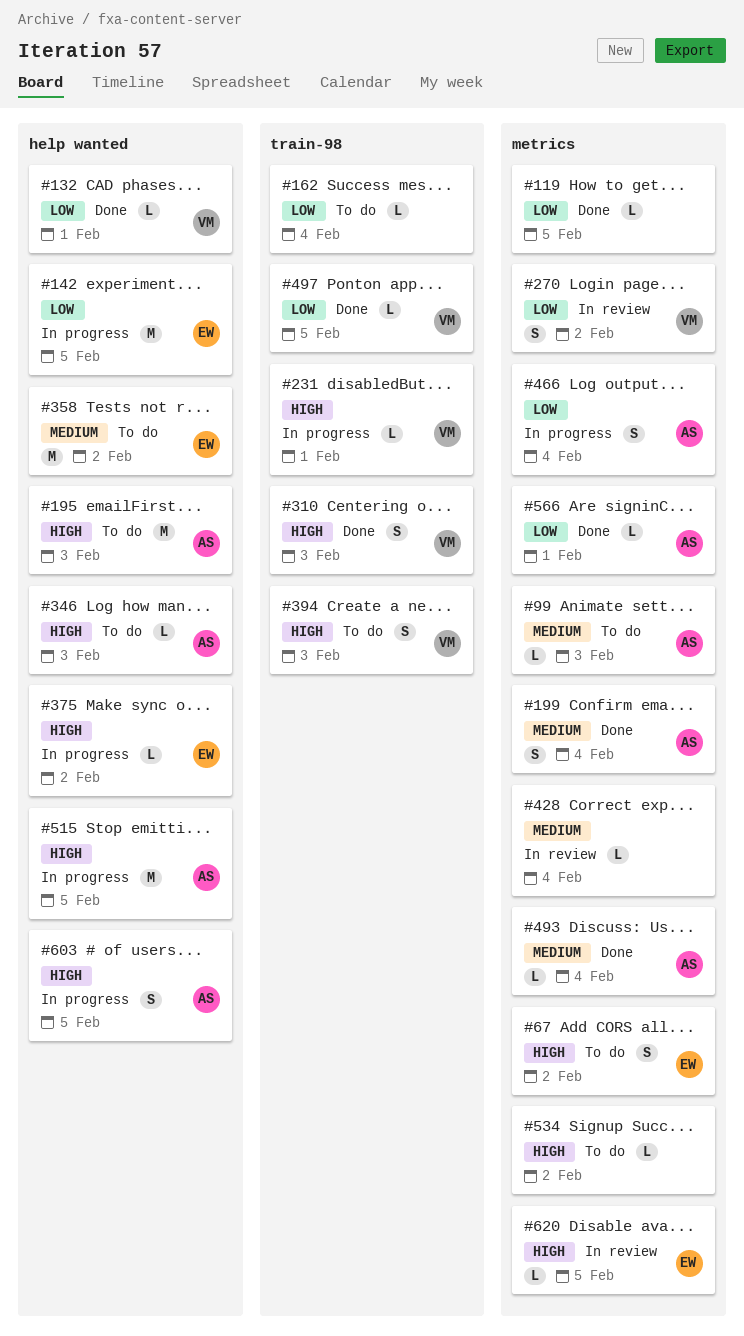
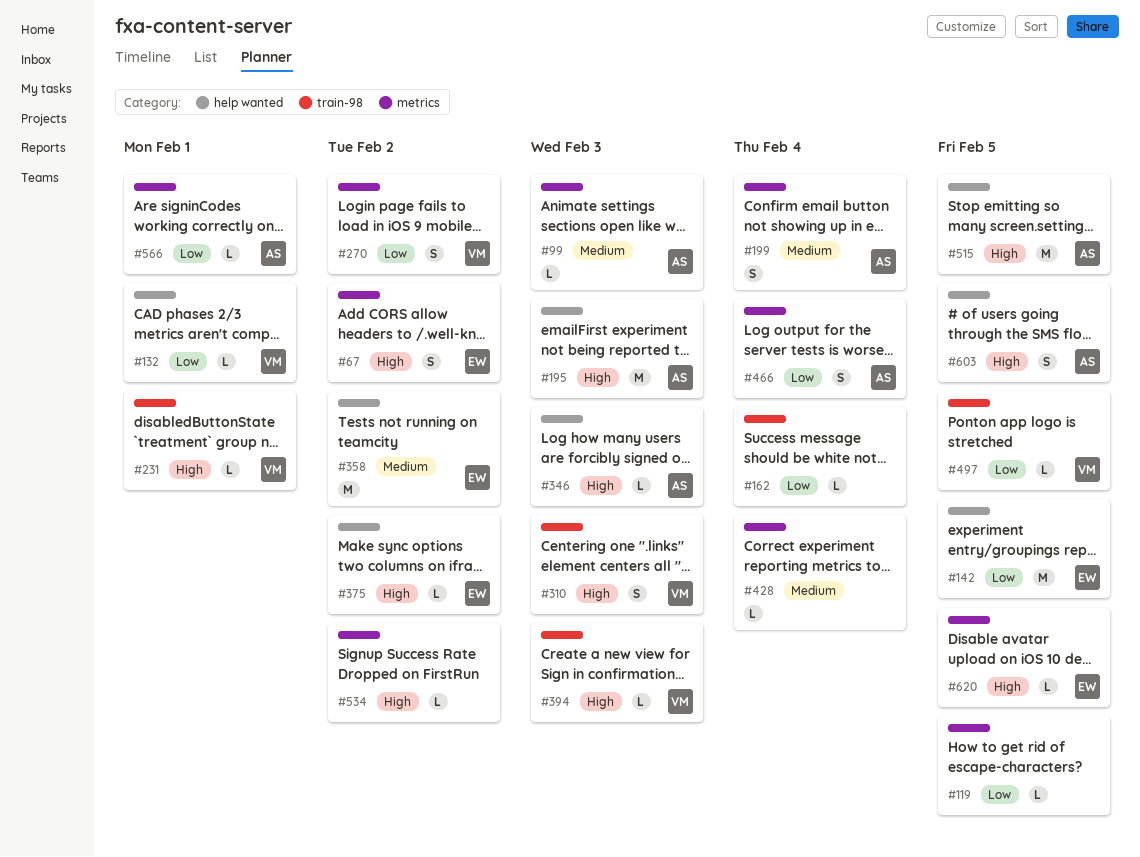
#394, estimate: S -> L
#493: present -> none

